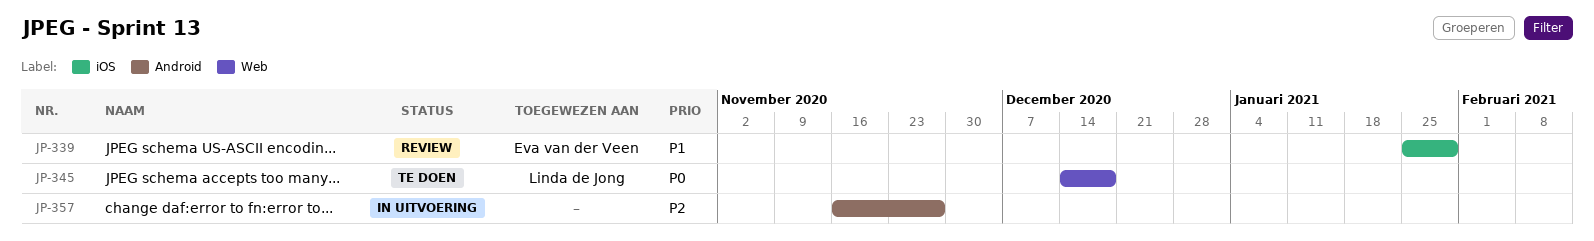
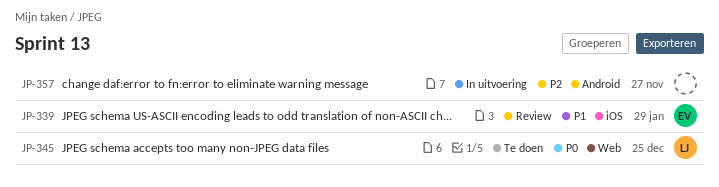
JP-345, due: Dec 18 -> Dec 25

